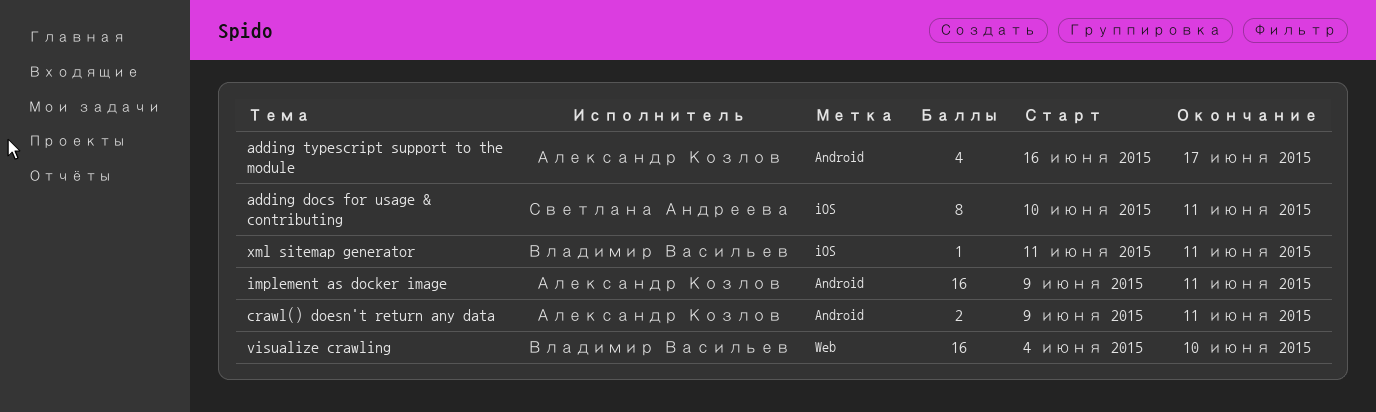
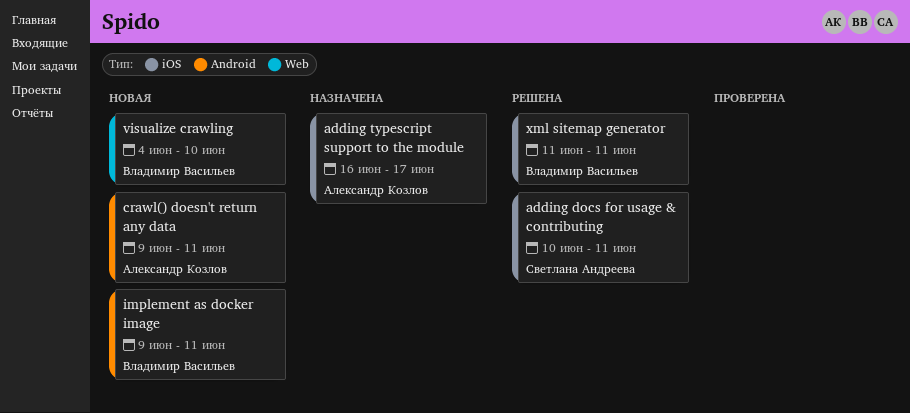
adding typescript support to the module, label: Android -> iOS
implement as docker image, owner: Александр Козлов -> Владимир Васильев

